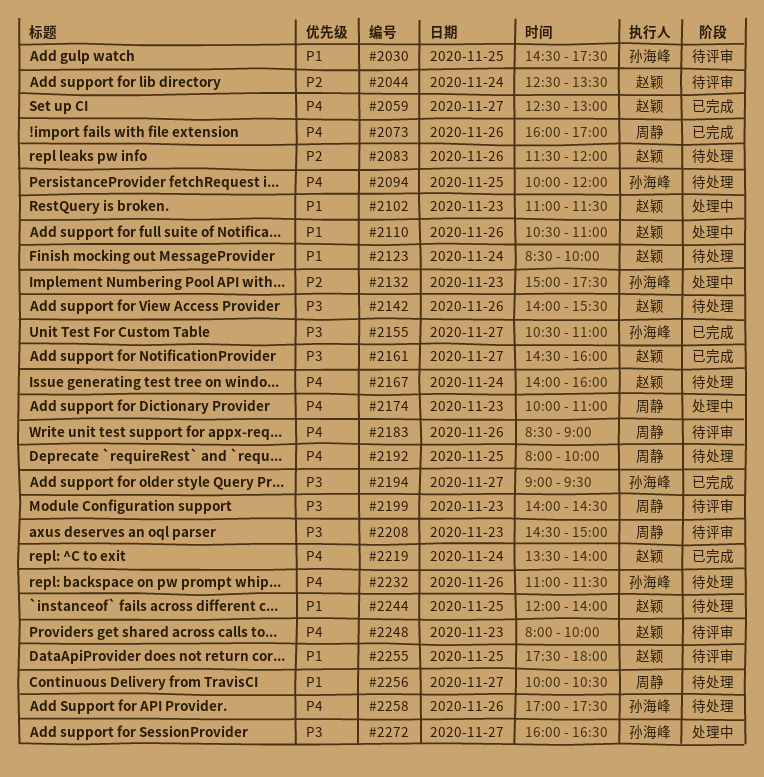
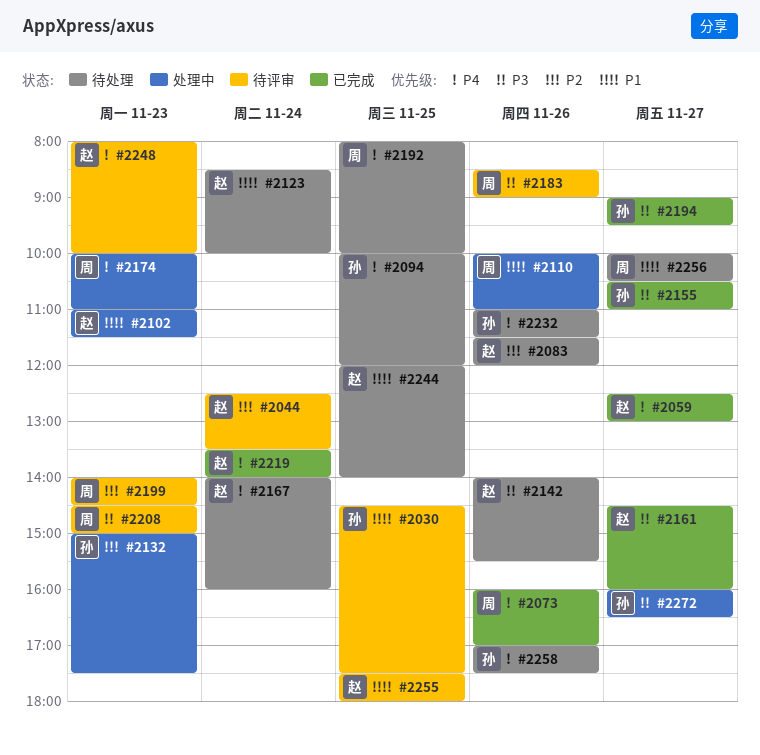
#2110, owner: 赵颖 -> 周静
#2110, begins: 10:30 -> 10:00
#2183, priority: P4 -> P3
#2199, priority: P3 -> P2

